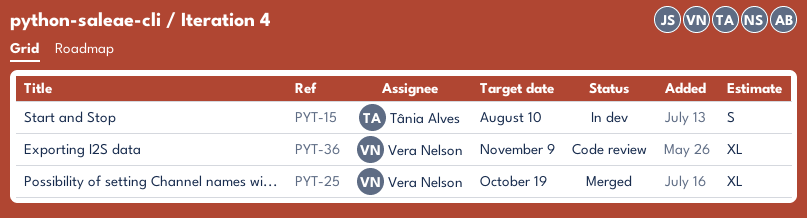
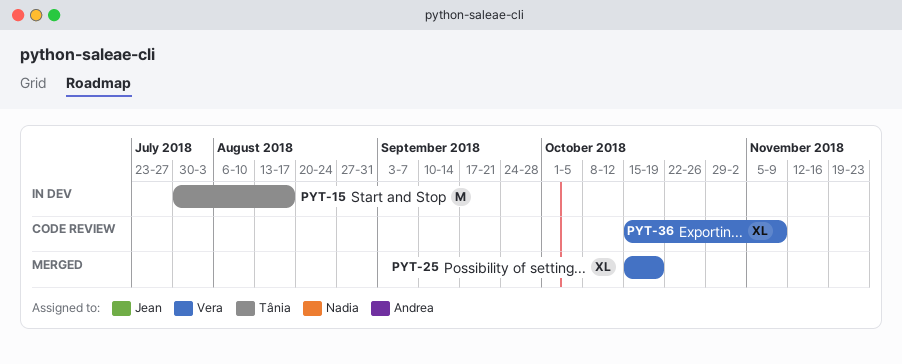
PYT-15, estimate: S -> M
PYT-15, due: Aug 10 -> Aug 17

